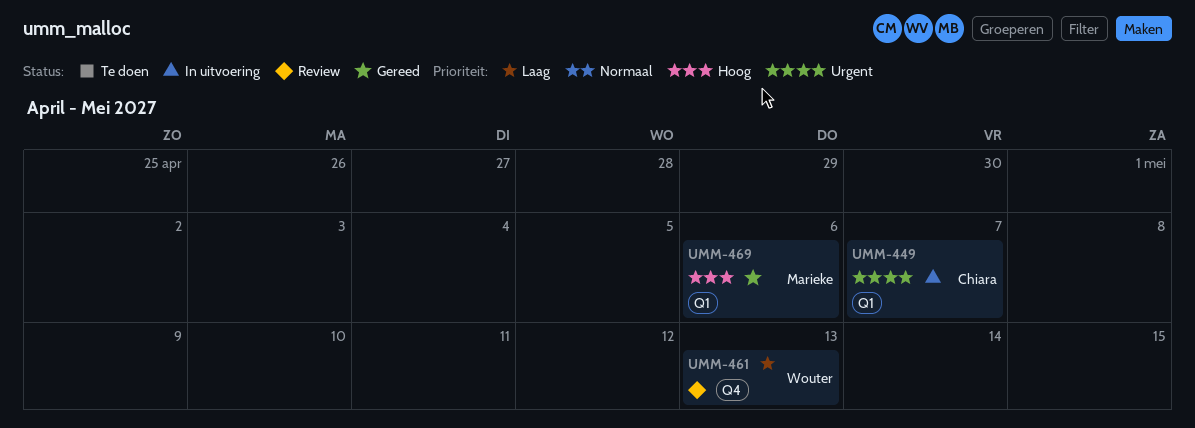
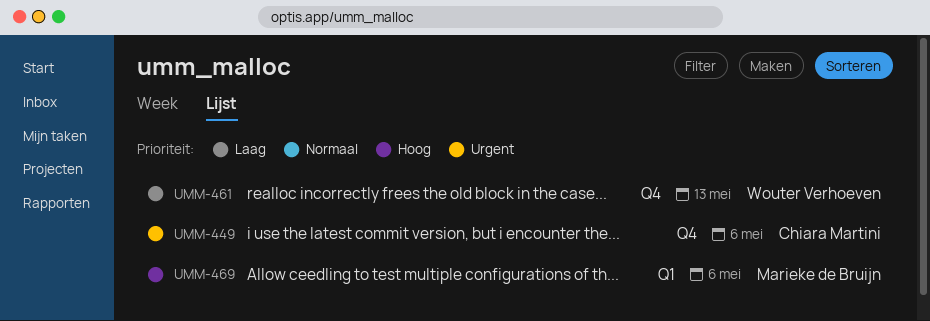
UMM-449, label: Q1 -> Q4
UMM-449, due: May 7 -> May 6

